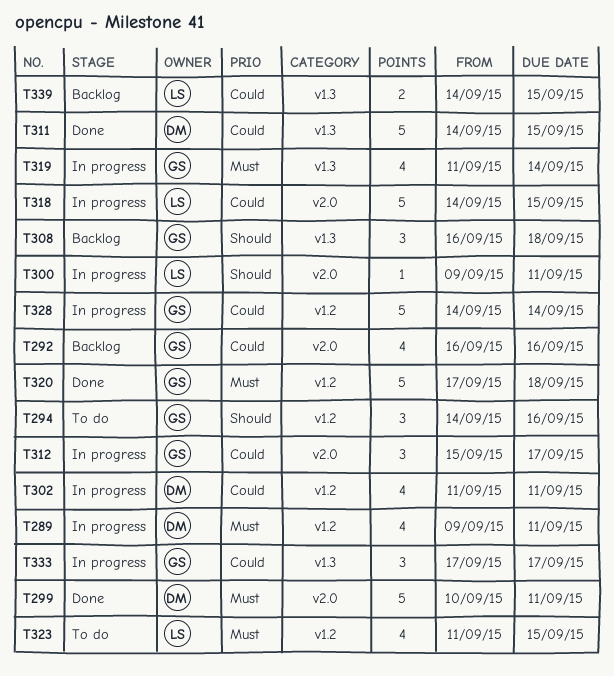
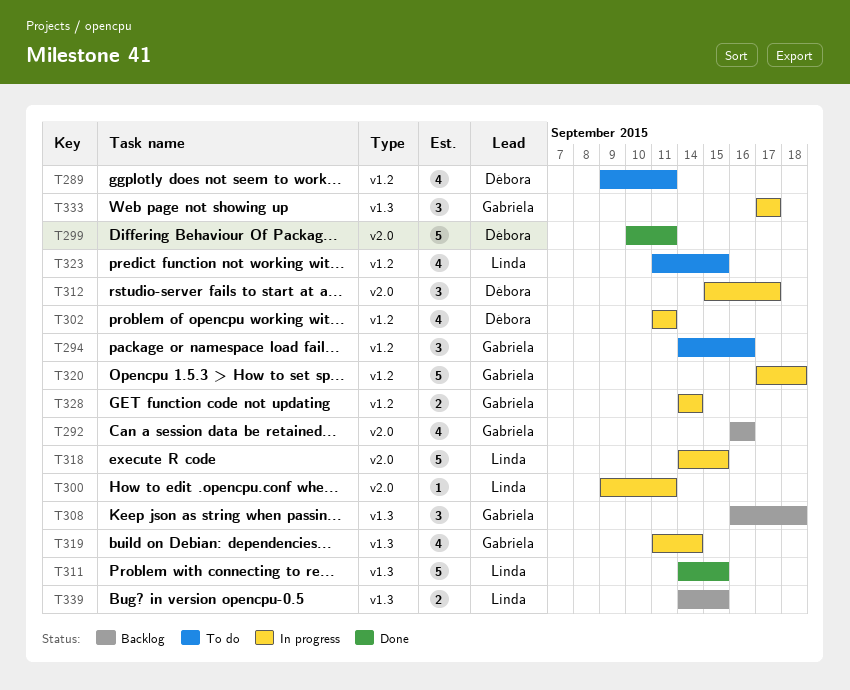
T289, status: In progress -> To do
T311, owner: Débora -> Linda
T312, owner: Gabriela -> Débora
T320, status: Done -> In progress
T328, estimate: 5 -> 2

